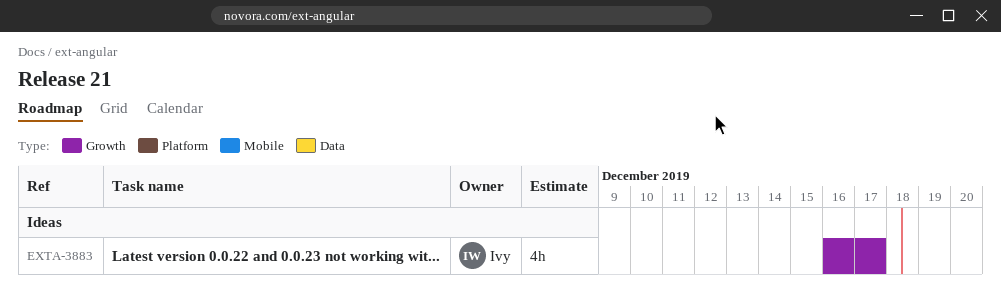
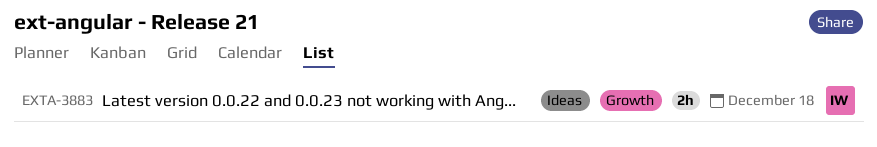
EXTA-3883, estimate: 4h -> 2h
EXTA-3883, due: Dec 17 -> Dec 18

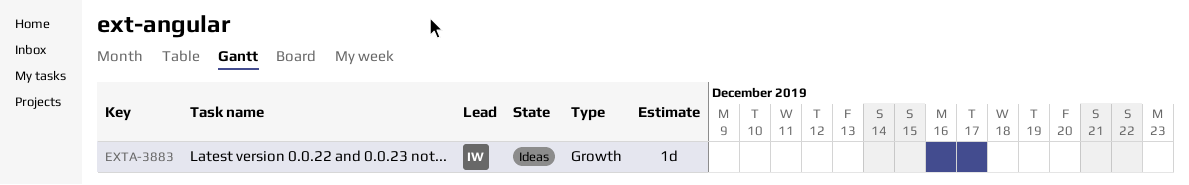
EXTA-3883, estimate: 2h -> 1d
EXTA-3883, due: Dec 18 -> Dec 17

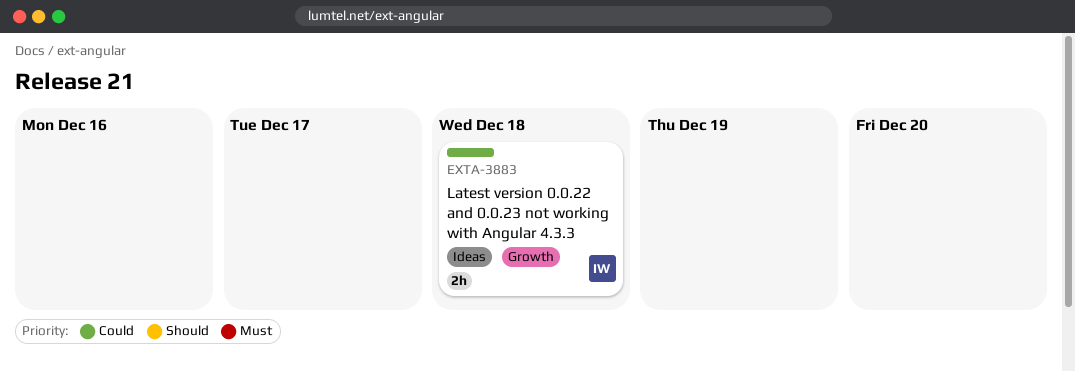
EXTA-3883, estimate: 1d -> 2h
EXTA-3883, due: Dec 17 -> Dec 18

